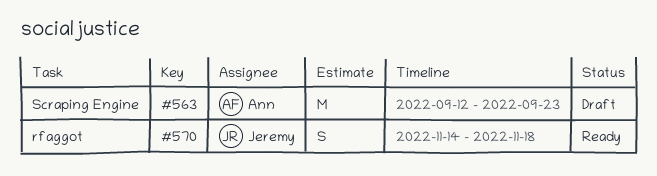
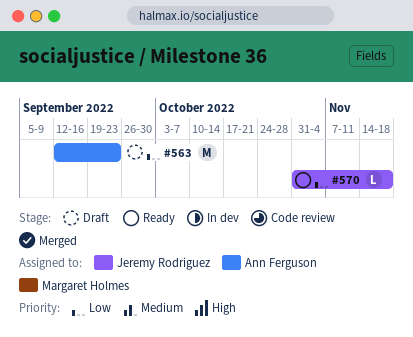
#570, estimate: S -> L
#570, start: Nov 14 -> Oct 31

